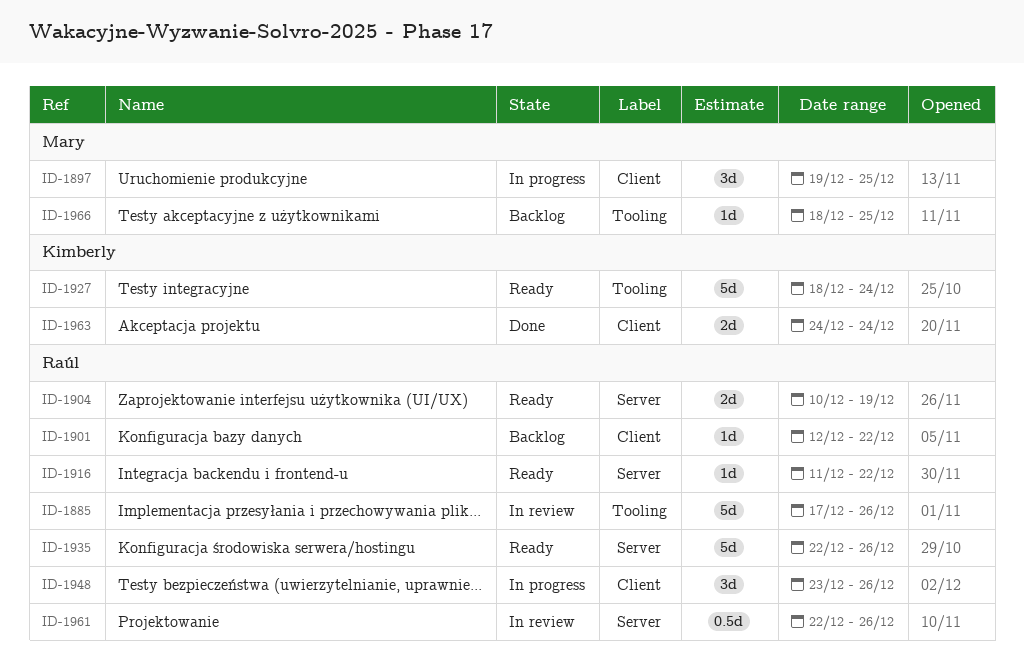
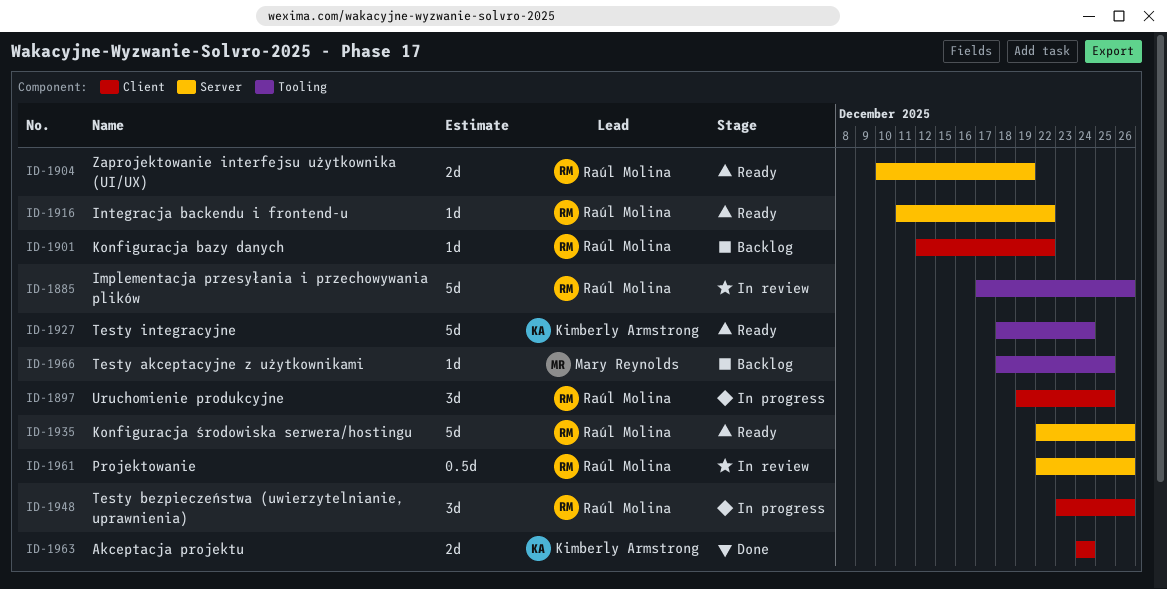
ID-1897, owner: Mary Reynolds -> Raúl Molina

